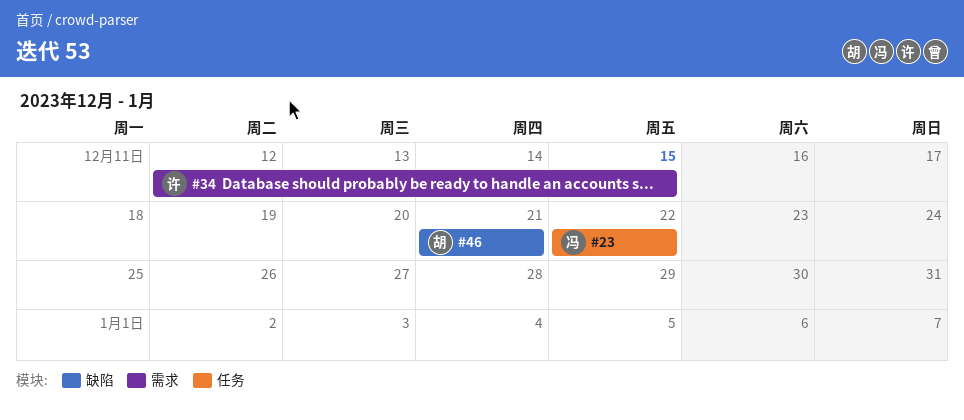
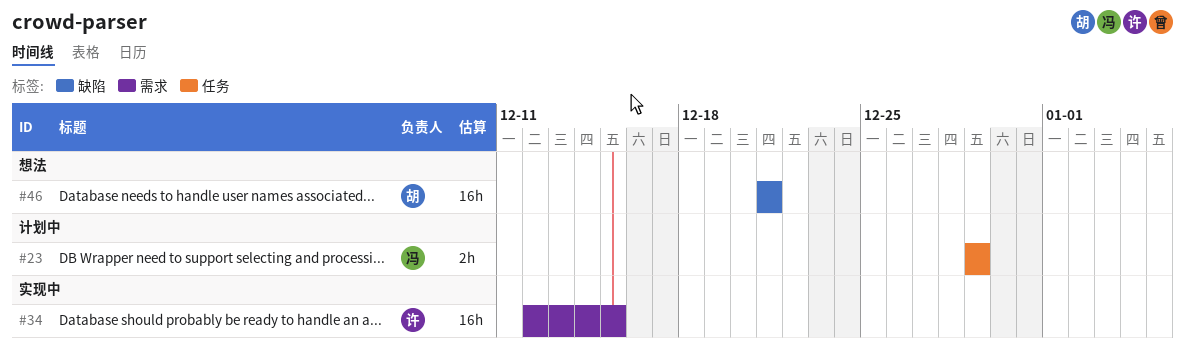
#23, start: Dec 22 -> Dec 29
#23, due: Dec 22 -> Dec 29

